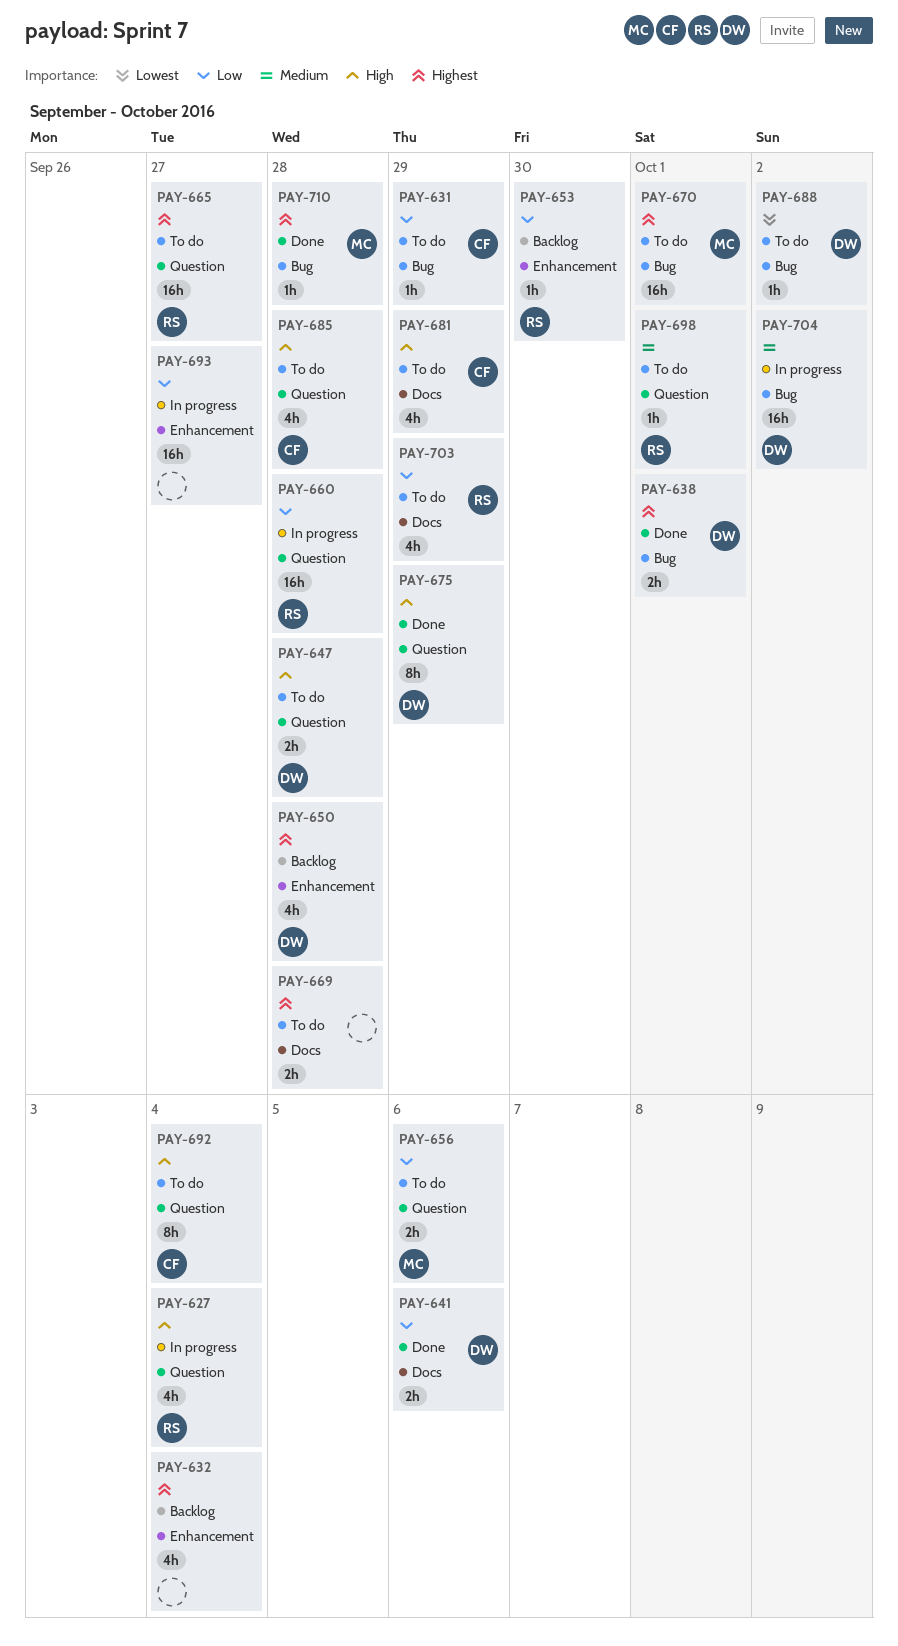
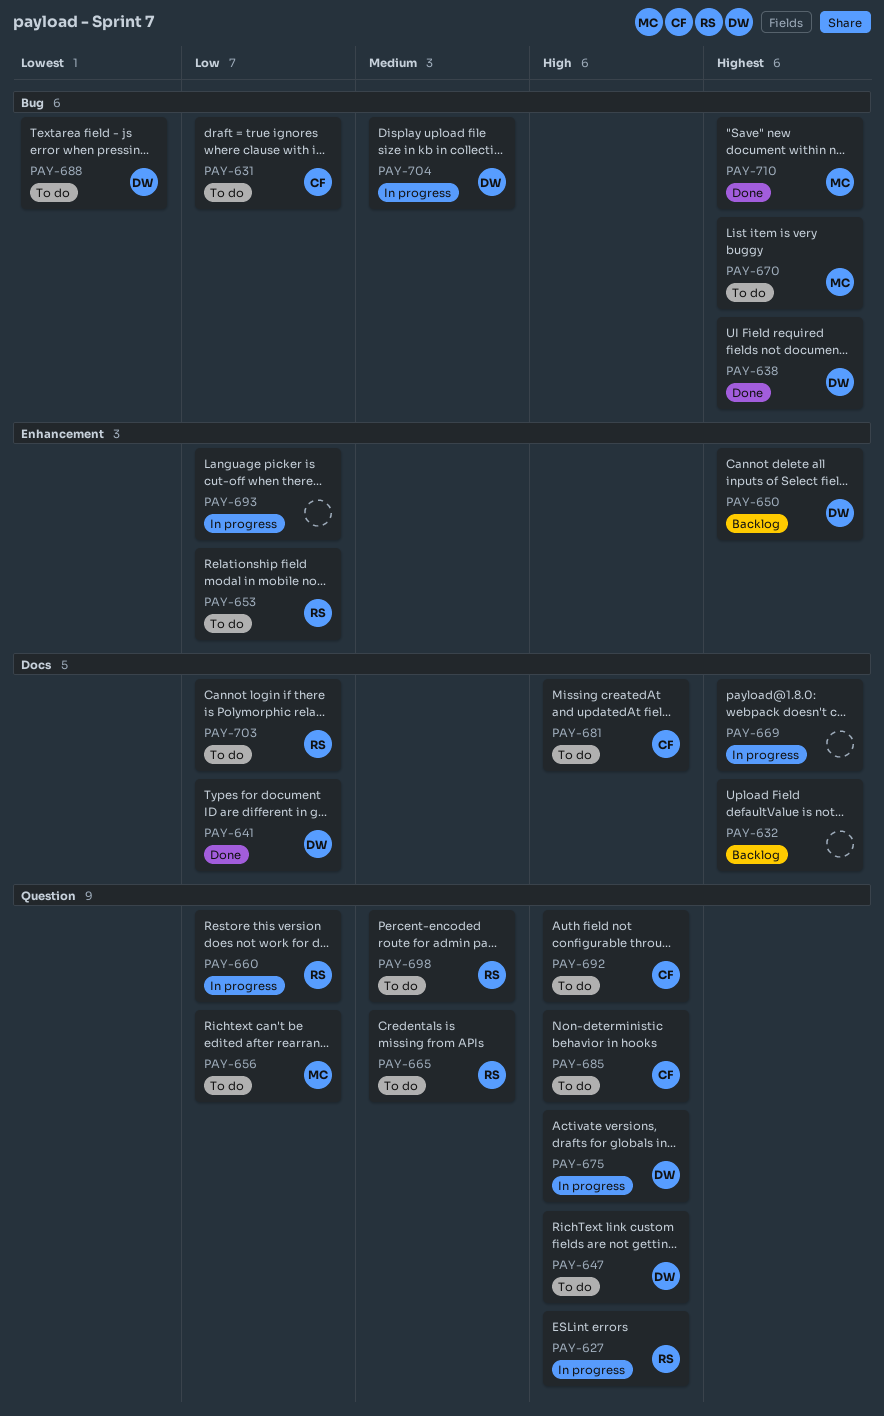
PAY-632, label: Enhancement -> Docs
PAY-653, status: Backlog -> To do
PAY-665, priority: Highest -> Medium
PAY-669, status: To do -> In progress
PAY-675, status: Done -> In progress

